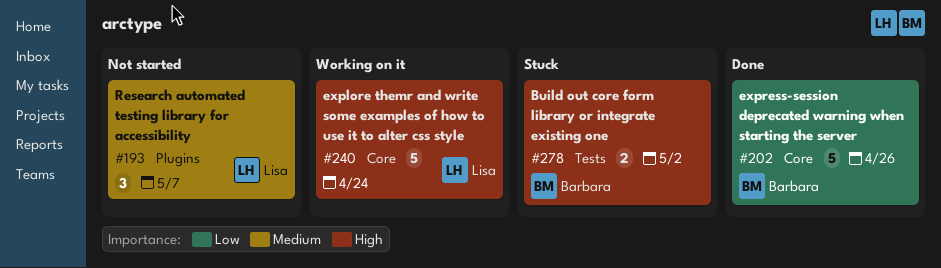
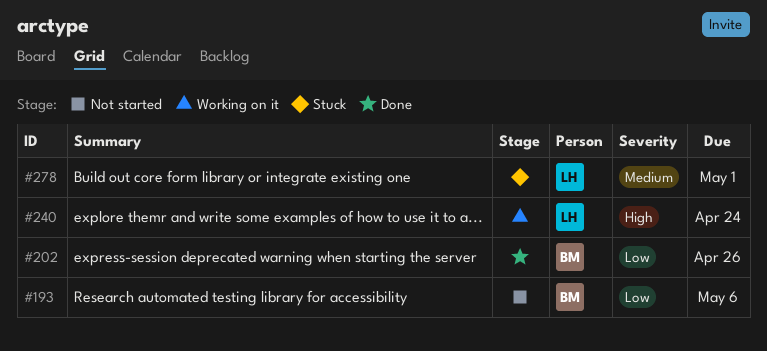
#193, owner: Lisa -> Barbara
#193, priority: Medium -> Low
#193, due: May 7 -> May 6
#278, owner: Barbara -> Lisa
#278, priority: High -> Medium
#278, due: May 2 -> May 1

